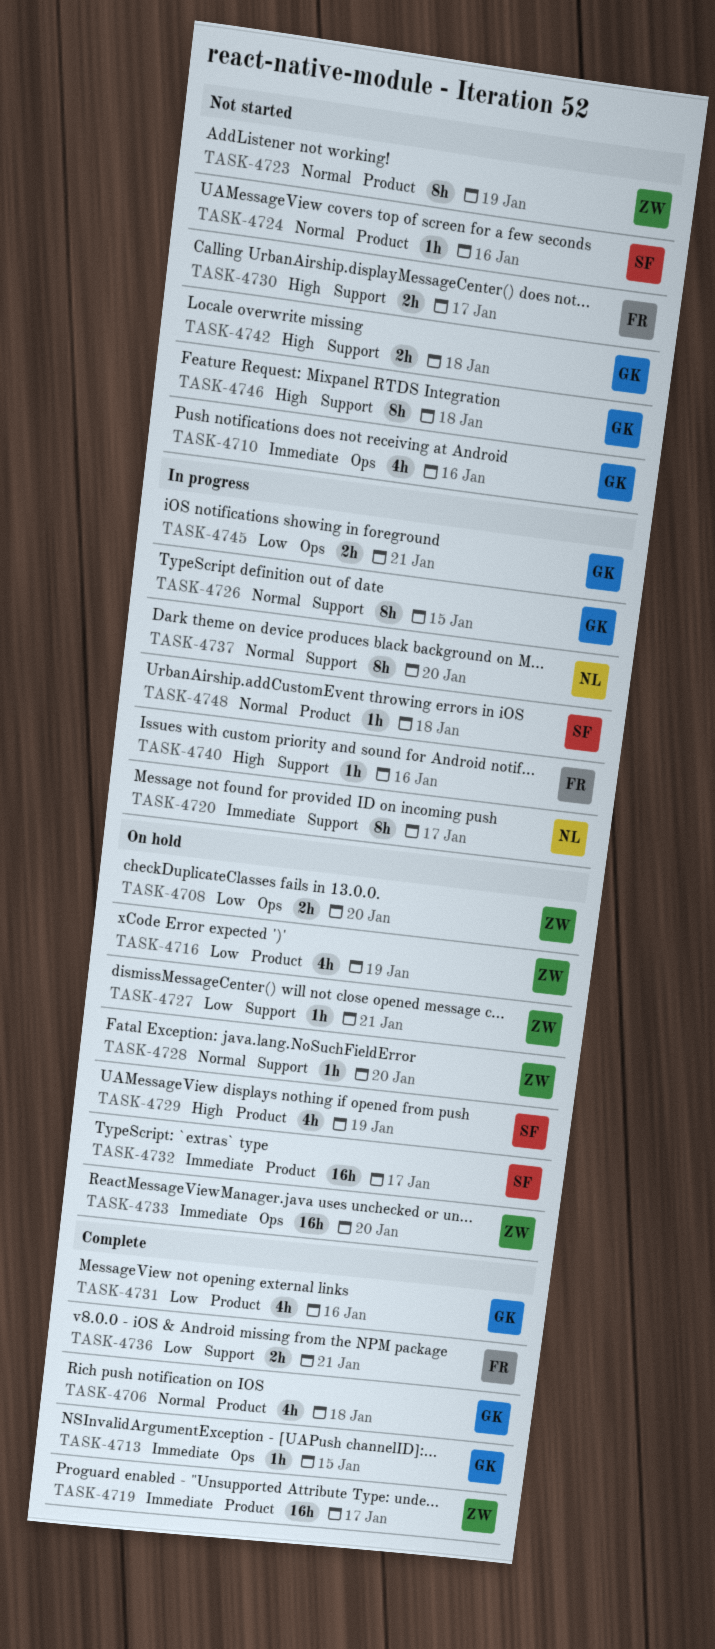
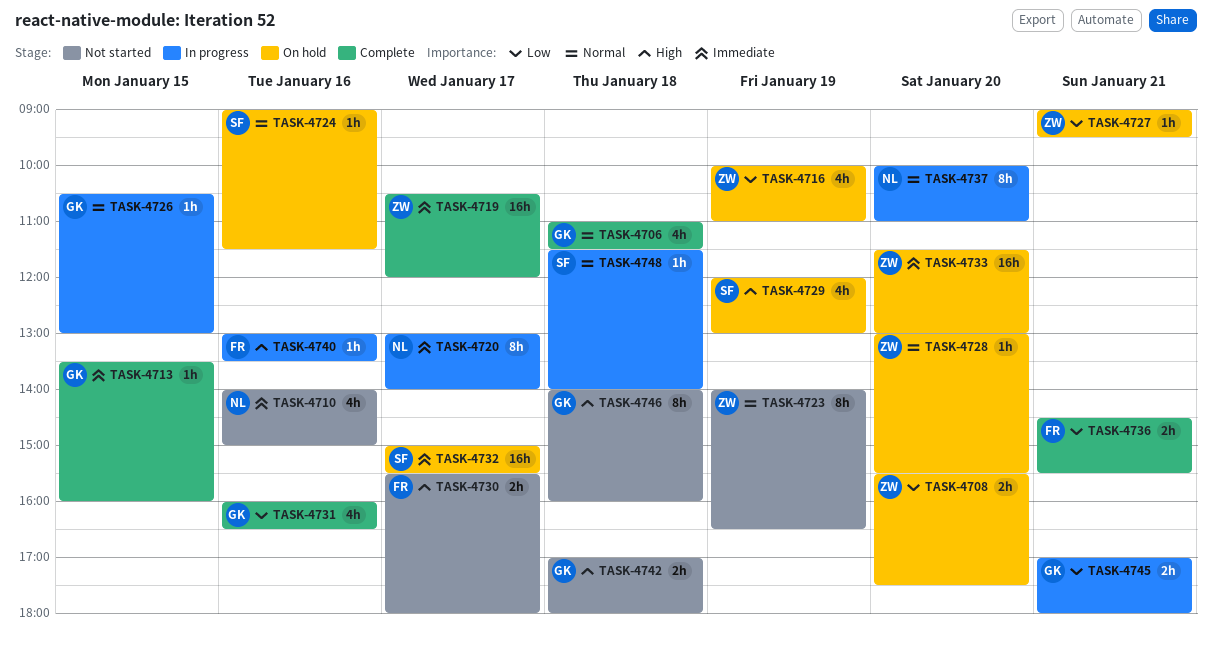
TASK-4710, owner: GK -> NL
TASK-4724, status: Not started -> On hold
TASK-4726, estimate: 8h -> 1h

